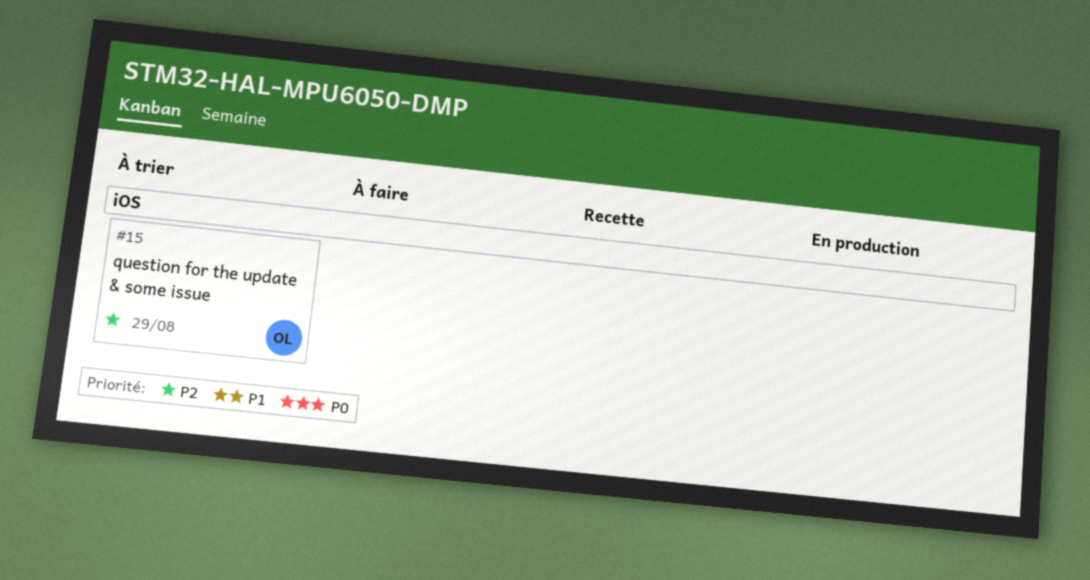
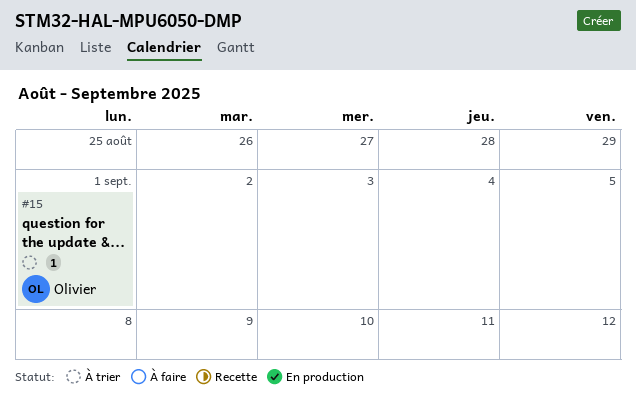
#15, due: Aug 29 -> Sep 1

